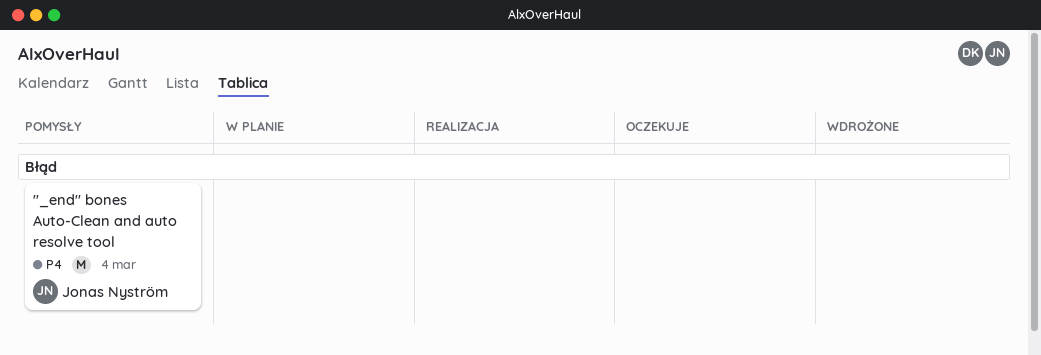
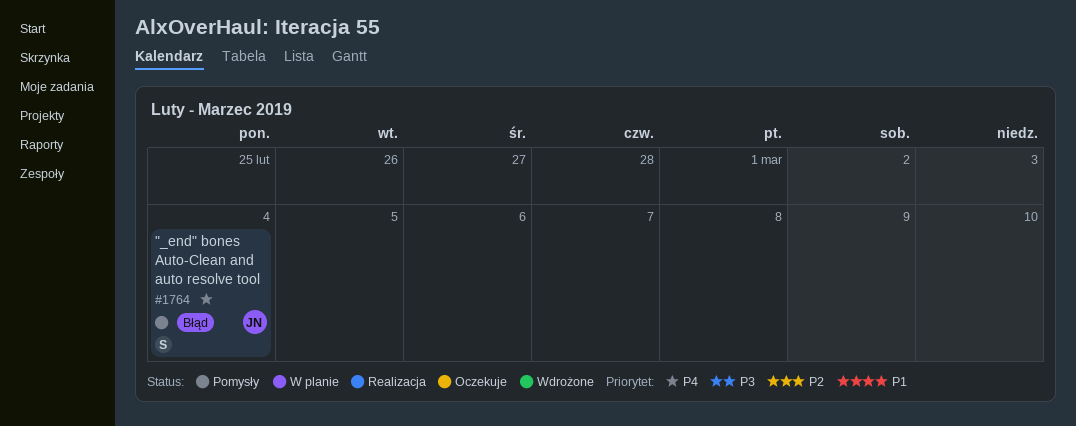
"_end" bones Auto-Clean and auto resolve tool, estimate: M -> S

